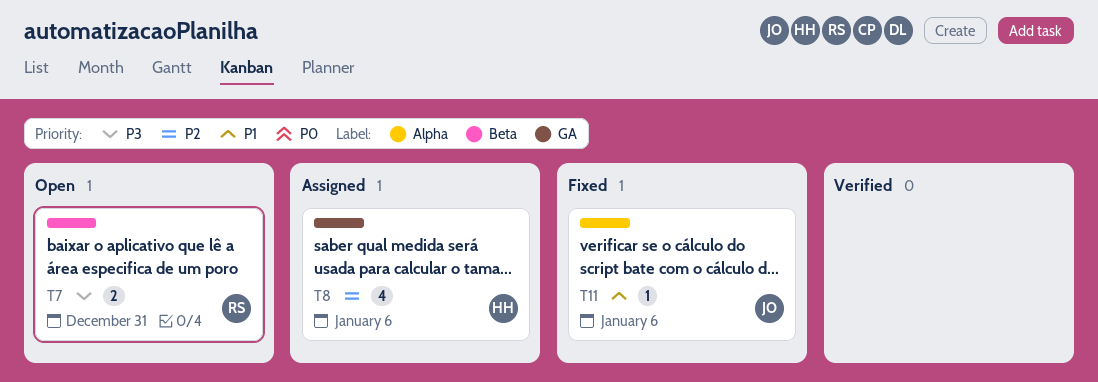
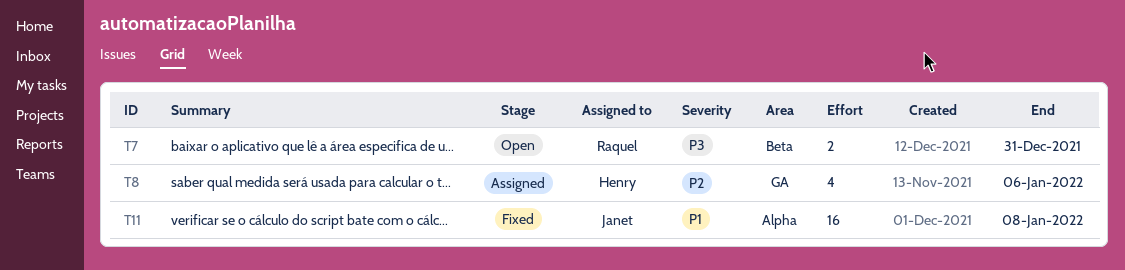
T11, estimate: 1 -> 16
T11, due: Jan 6 -> Jan 8

